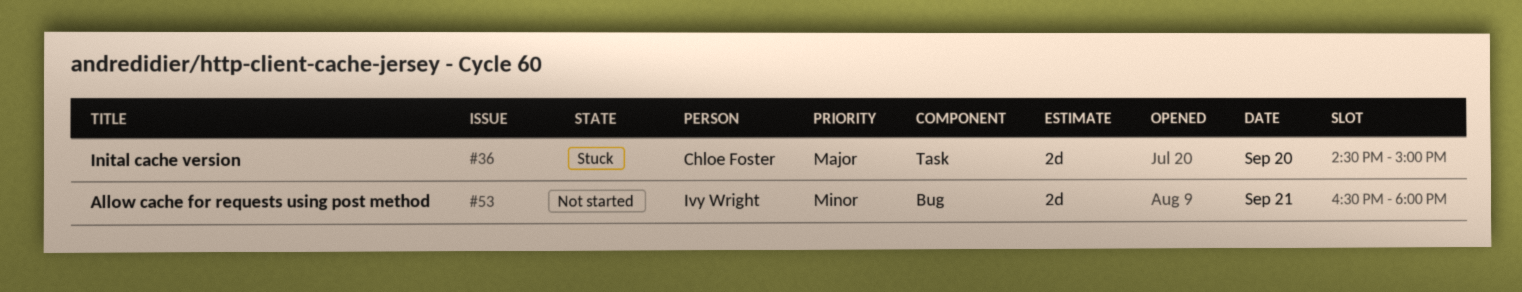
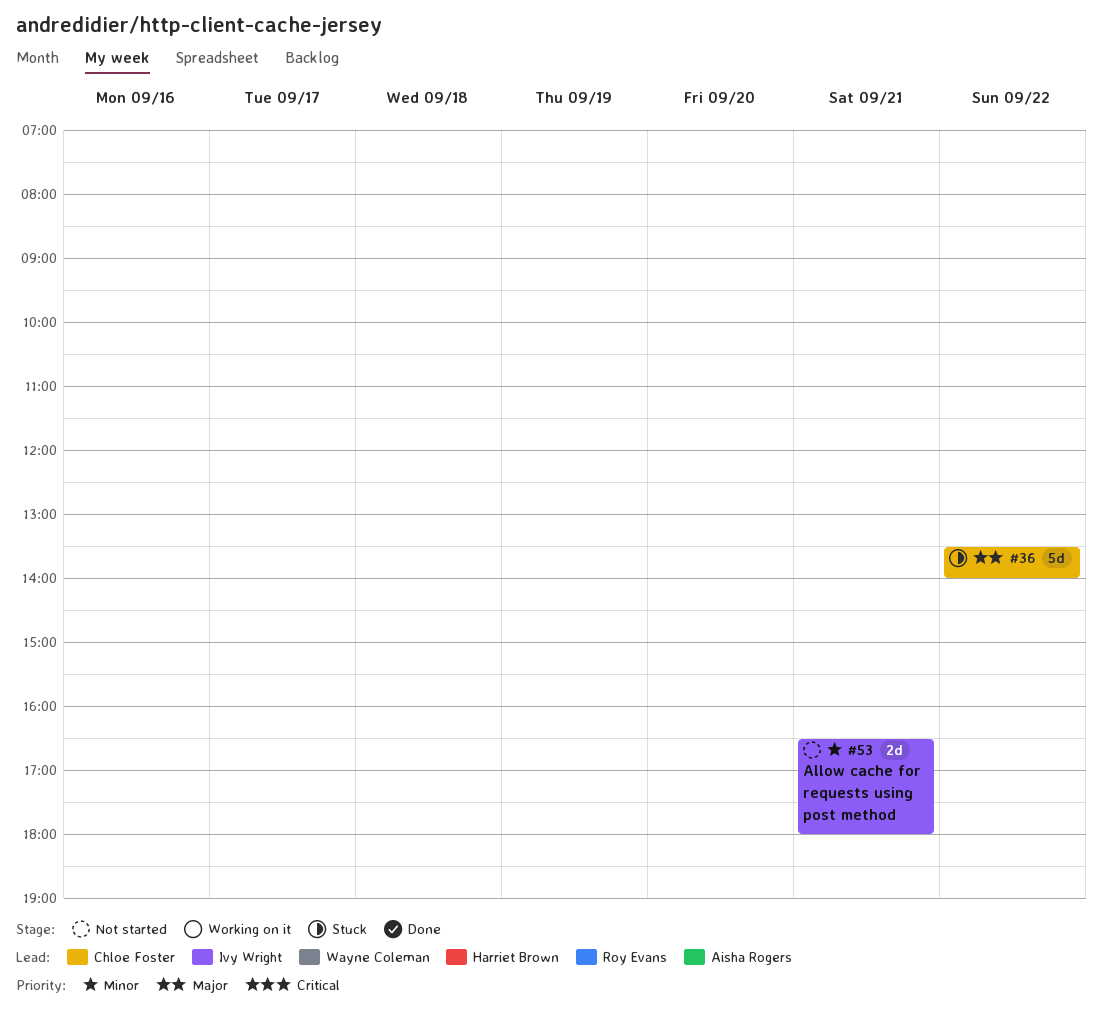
#36, estimate: 2d -> 5d
#36, day: Sep 20 -> Sep 22
#36, begins: 14:30 -> 13:30
#36, ends: 15:00 -> 14:00

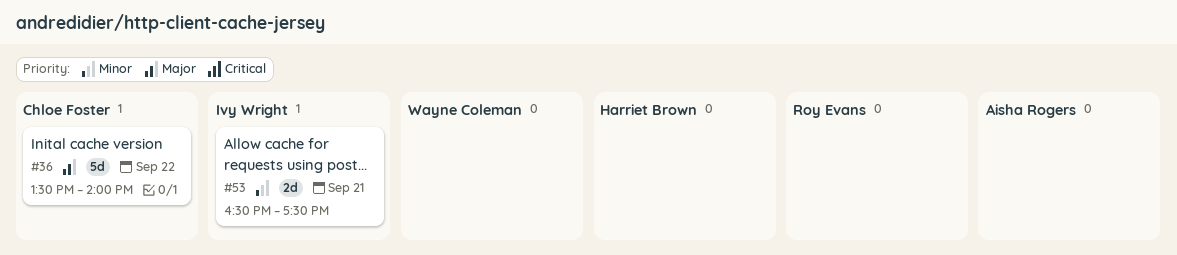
#53, ends: 18:00 -> 17:30

